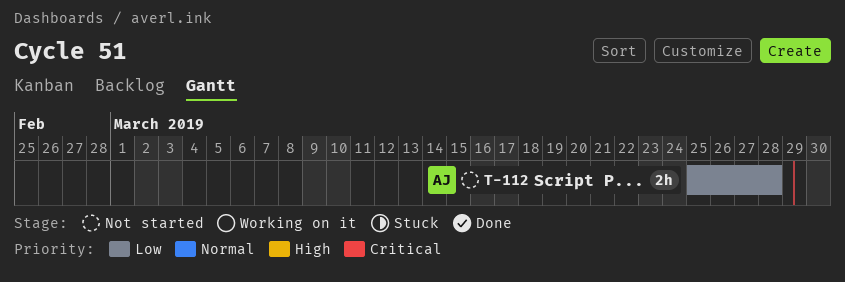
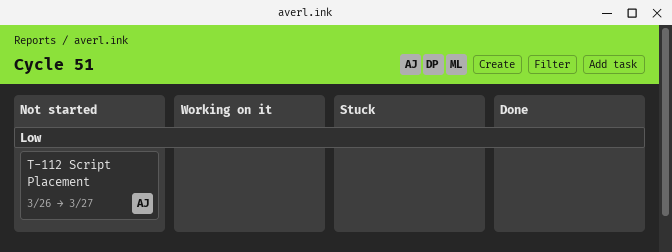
T-112, start: Mar 25 -> Mar 26
T-112, due: Mar 28 -> Mar 27

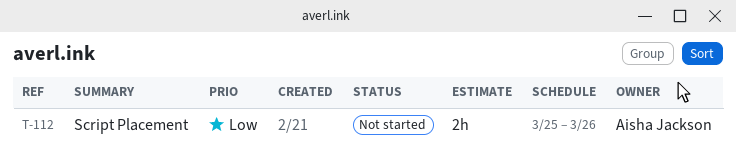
T-112, start: Mar 26 -> Mar 25
T-112, due: Mar 27 -> Mar 26

